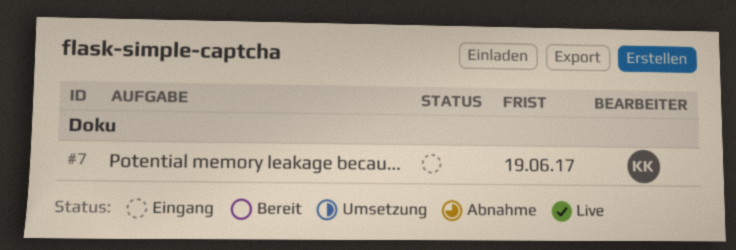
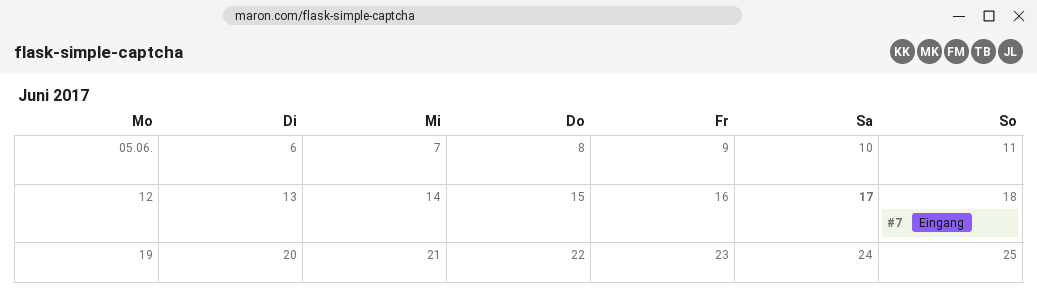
#7, due: Jun 19 -> Jun 18

